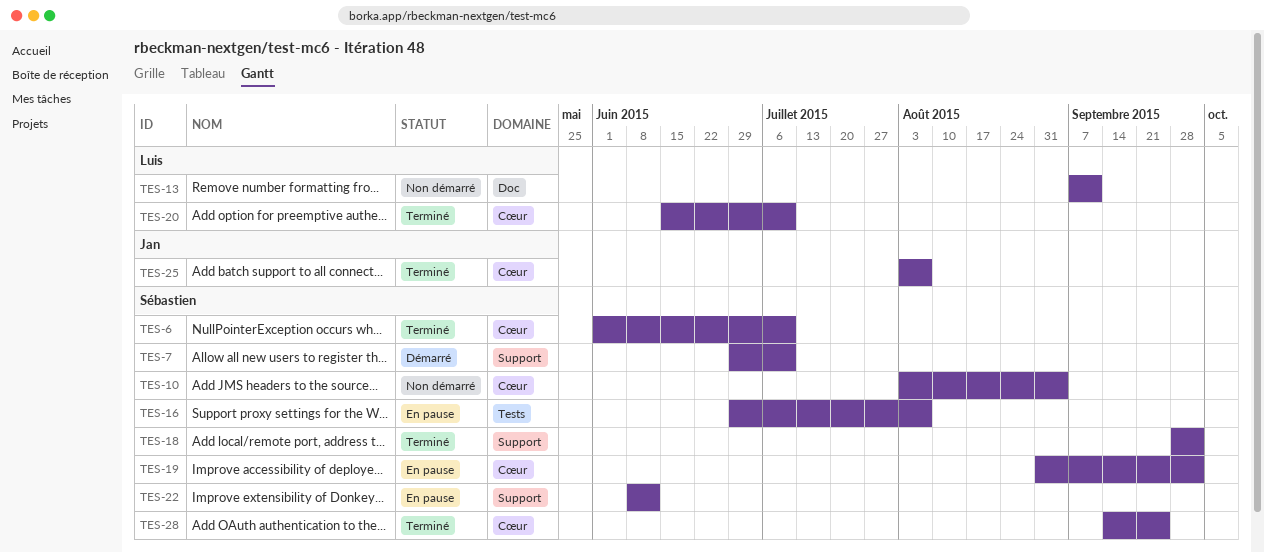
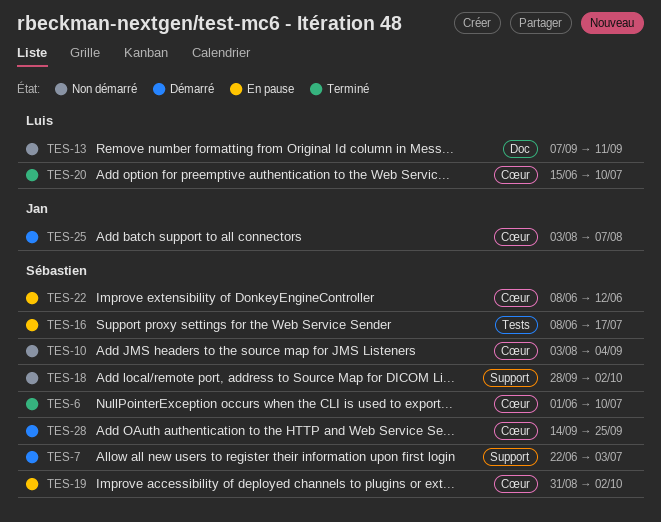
TES-7, start: Jun 29 -> Jun 22
TES-7, due: Jul 10 -> Jul 3
TES-16, start: Jun 29 -> Jun 8
TES-16, due: Aug 7 -> Jul 17
TES-18, status: Terminé -> Non démarré
TES-22, label: Support -> Cœur
TES-25, status: Terminé -> Démarré
TES-28, status: Terminé -> Démarré

